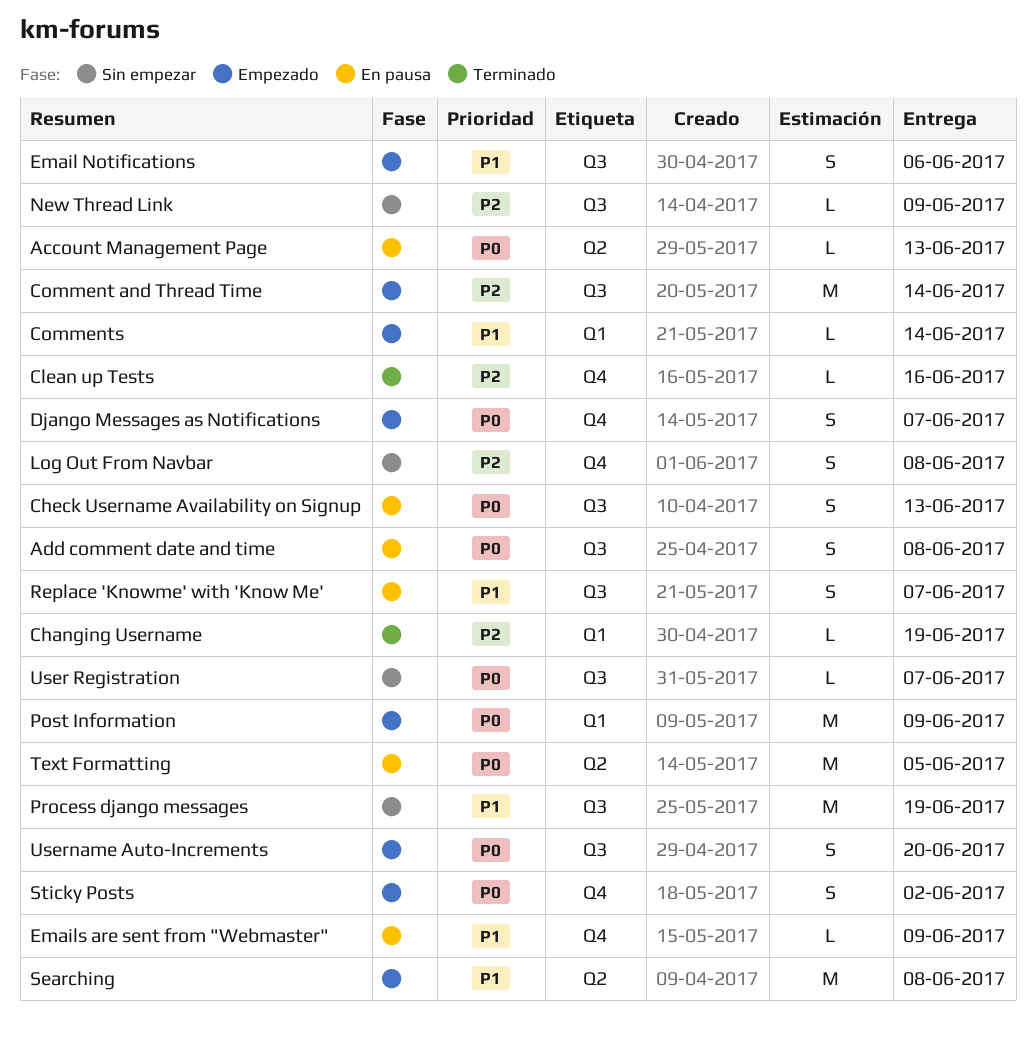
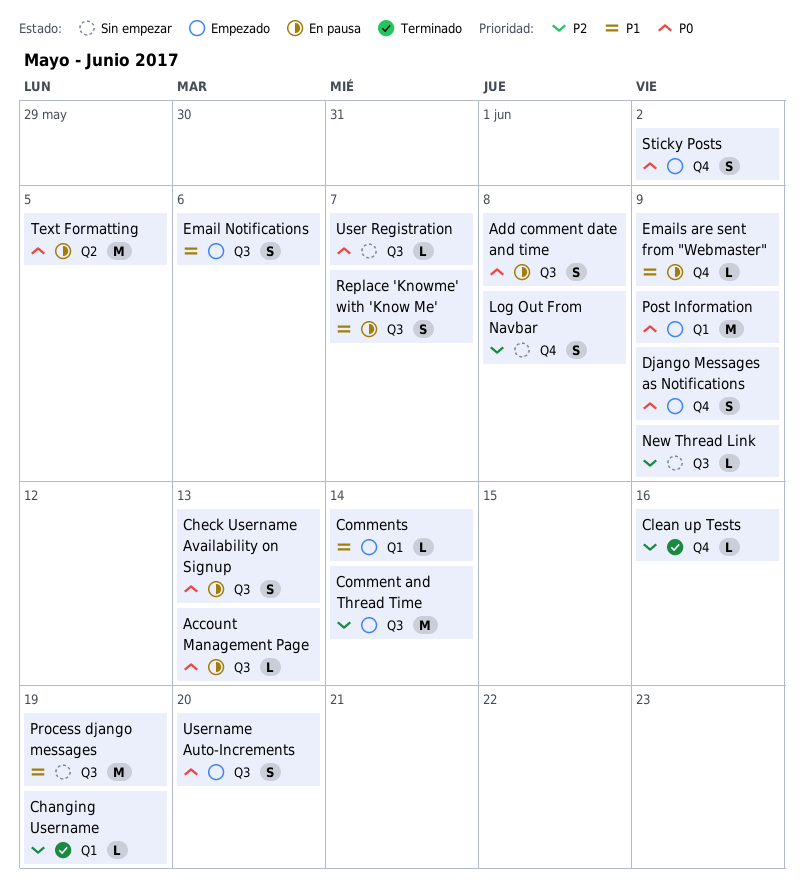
Account Management Page, label: Q2 -> Q3
Django Messages as Notifications, due: Jun 7 -> Jun 9
Searching: present -> none

